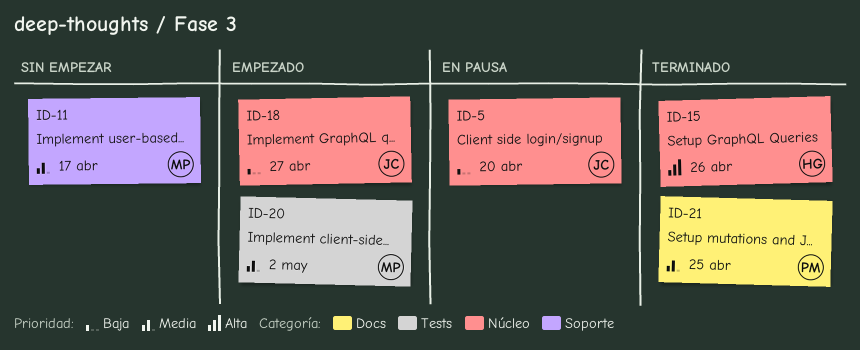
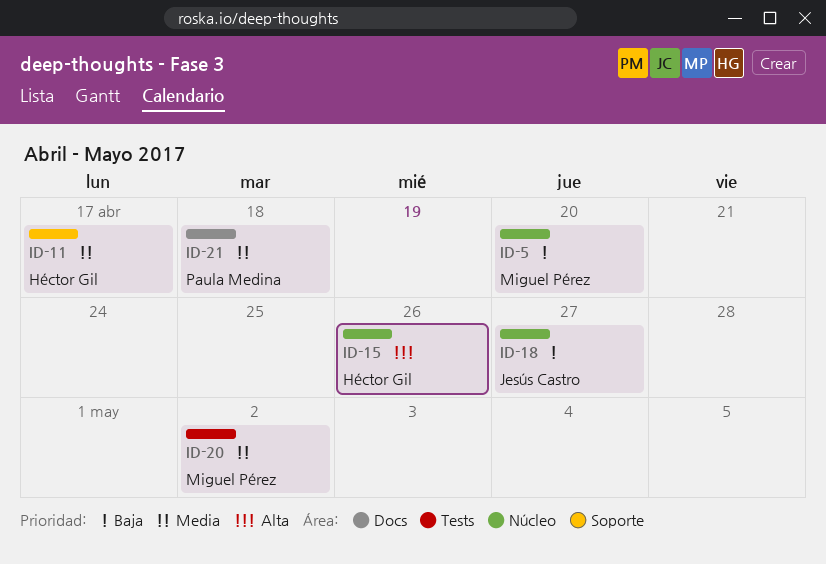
ID-5, owner: Jesús Castro -> Miguel Pérez
ID-11, owner: Miguel Pérez -> Héctor Gil
ID-21, due: Apr 25 -> Apr 18

